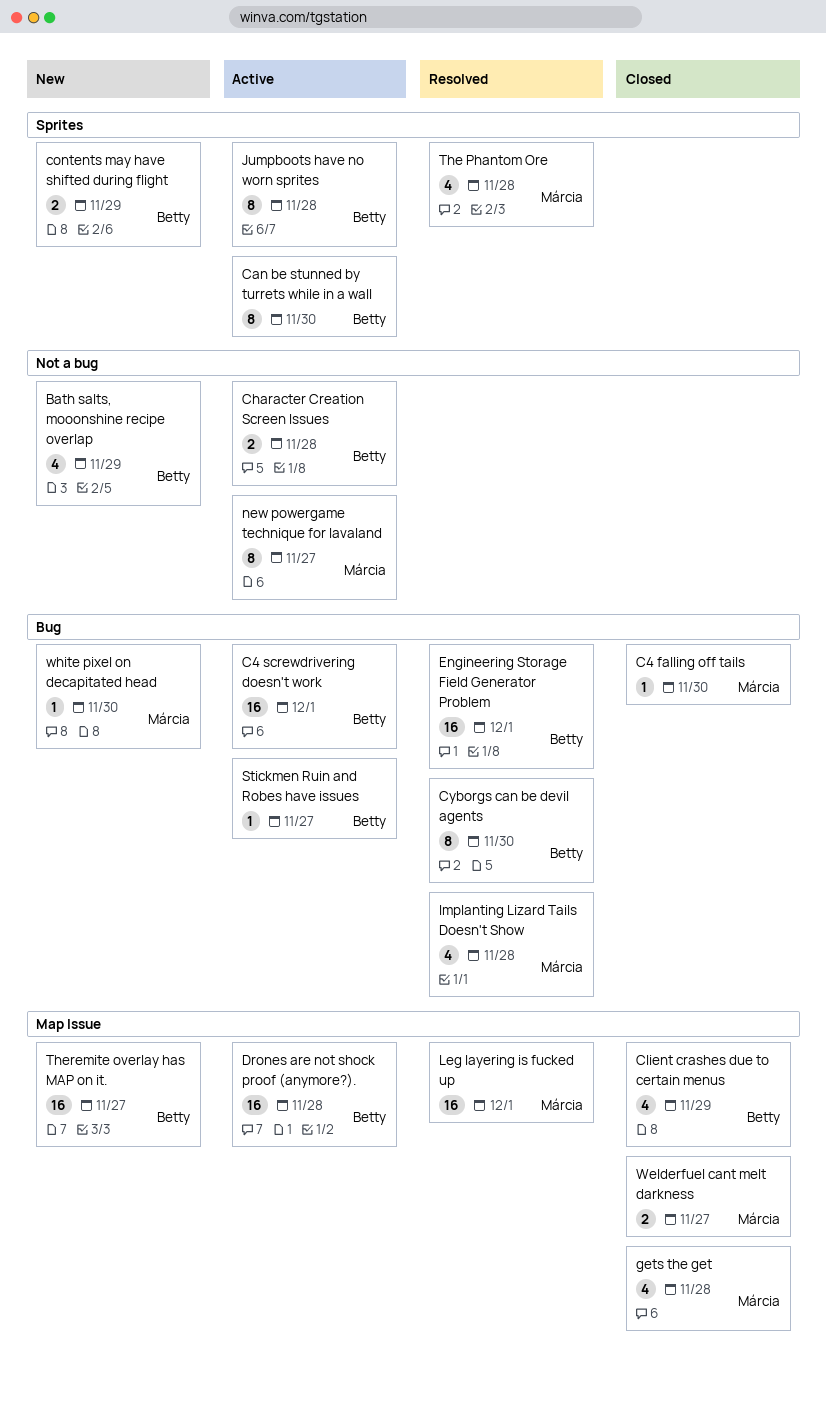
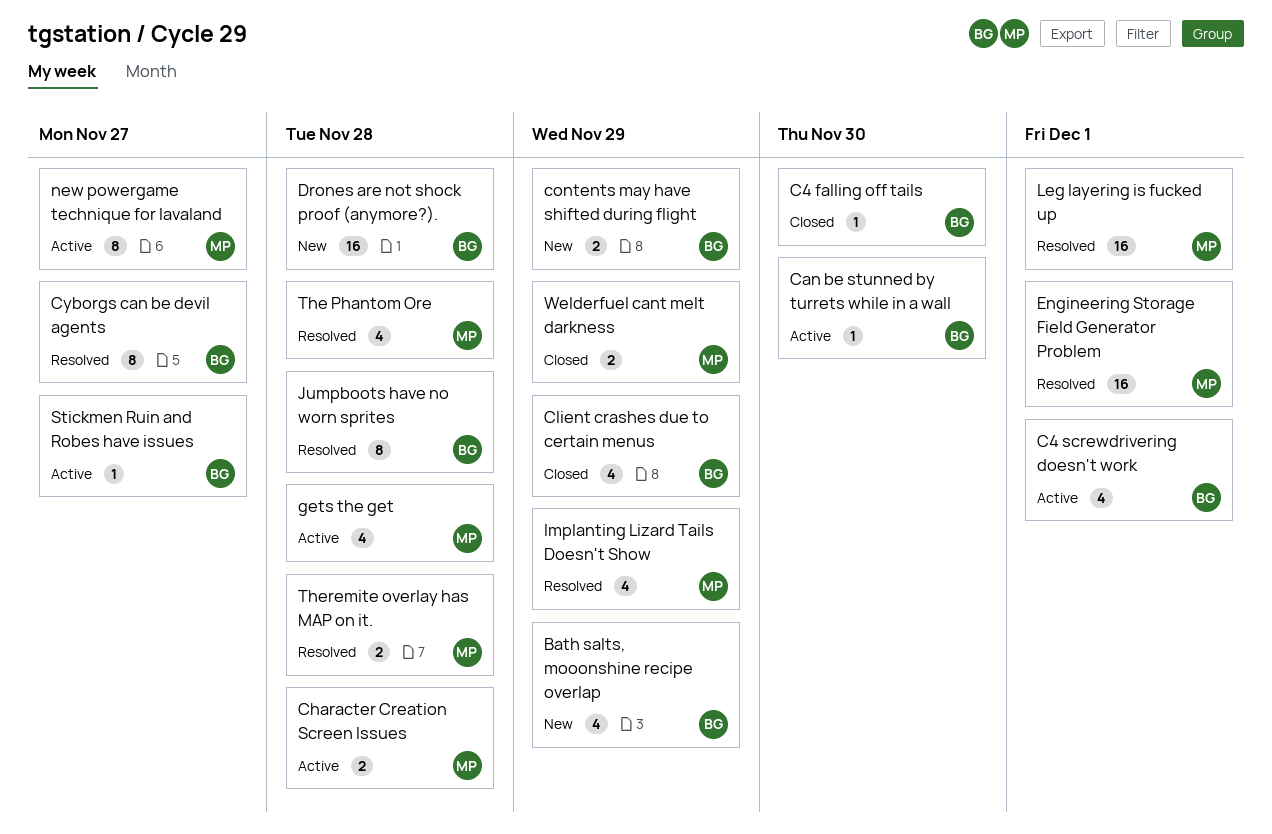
C4 falling off tails, owner: Márcia -> Betty
C4 screwdrivering doesn't work, estimate: 16 -> 4
Can be stunned by turrets while in a wall, estimate: 8 -> 1
Character Creation Screen Issues, owner: Betty -> Márcia
Cyborgs can be devil agents, due: Nov 30 -> Nov 27
Drones are not shock proof (anymore?)., status: Active -> New
Engineering Storage Field Generator Problem, owner: Betty -> Márcia
gets the get, status: Closed -> Active
Implanting Lizard Tails Doesn't Show, due: Nov 28 -> Nov 29
Jumpboots have no worn sprites, status: Active -> Resolved
Theremite overlay has MAP on it., status: New -> Resolved
Theremite overlay has MAP on it., owner: Betty -> Márcia
Theremite overlay has MAP on it., estimate: 16 -> 2
Theremite overlay has MAP on it., due: Nov 27 -> Nov 28
Welderfuel cant melt darkness, due: Nov 27 -> Nov 29
white pixel on decapitated head: present -> none

